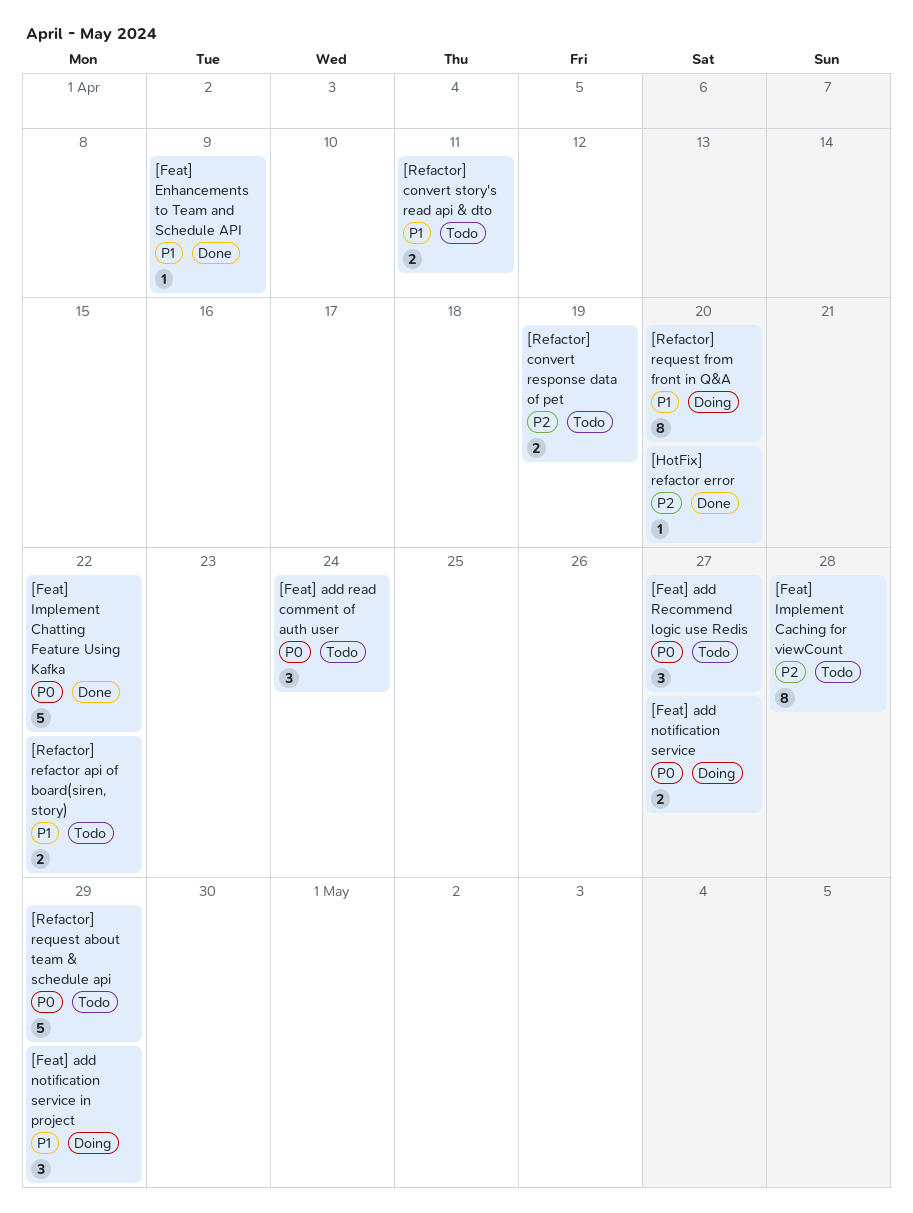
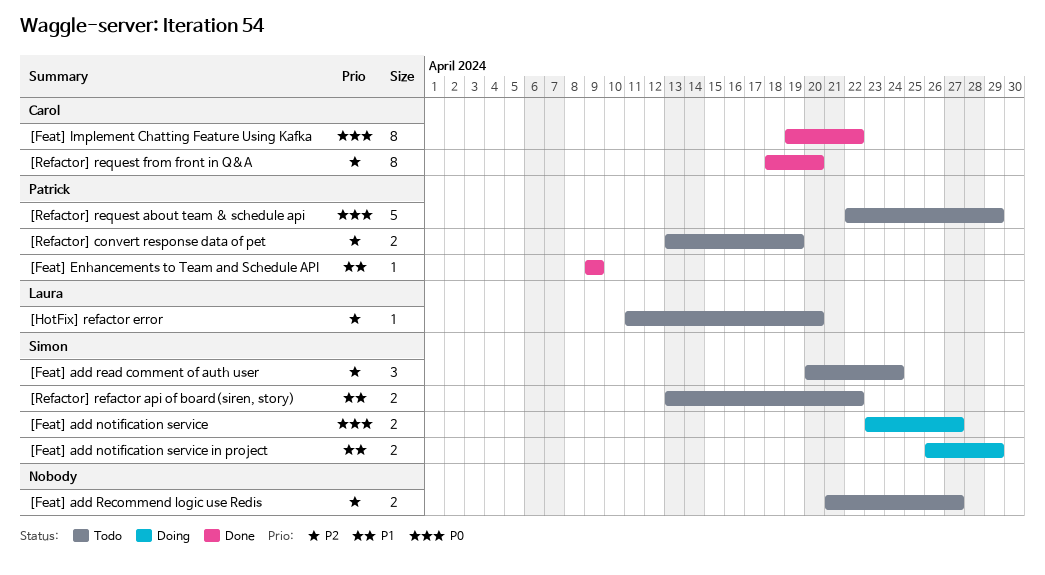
[Feat] add notification service in project, estimate: 3 -> 2
[Feat] add read comment of auth user, priority: P0 -> P2
[Feat] add Recommend logic use Redis, priority: P0 -> P2
[Feat] add Recommend logic use Redis, estimate: 3 -> 2
[Feat] Implement Caching for viewCount: present -> none
[Feat] Implement Chatting Feature Using Kafka, estimate: 5 -> 8
[HotFix] refactor error, status: Done -> Todo
[Refactor] convert story's read api & dto: present -> none
[Refactor] request from front in Q&A, status: Doing -> Done
[Refactor] request from front in Q&A, priority: P1 -> P2

